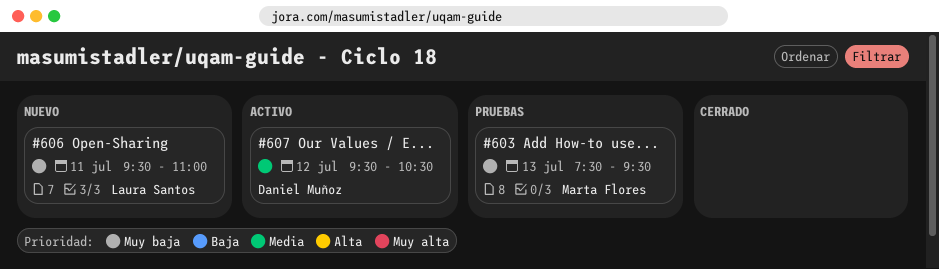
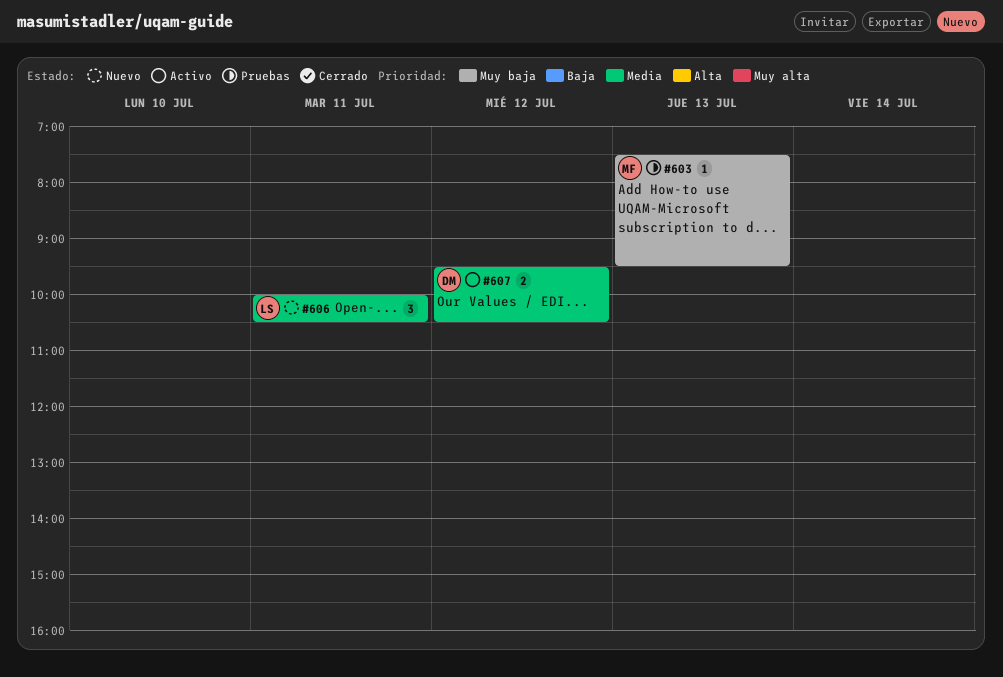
#606, priority: Muy baja -> Media
#606, begins: 09:30 -> 10:00
#606, ends: 11:00 -> 10:30

